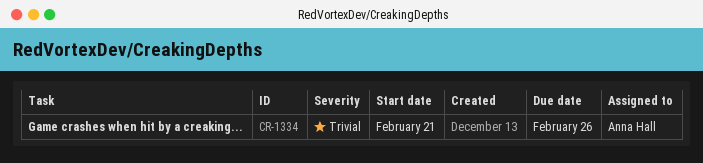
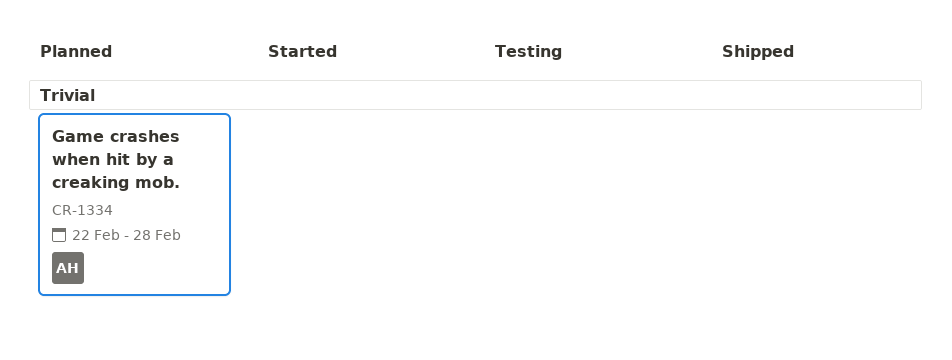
CR-1334, start: Feb 21 -> Feb 22
CR-1334, due: Feb 26 -> Feb 28

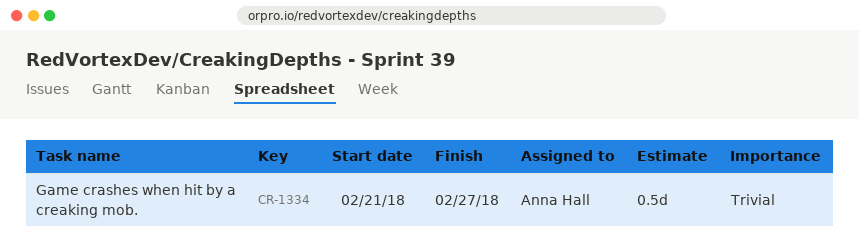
CR-1334, start: Feb 22 -> Feb 21
CR-1334, due: Feb 28 -> Feb 27

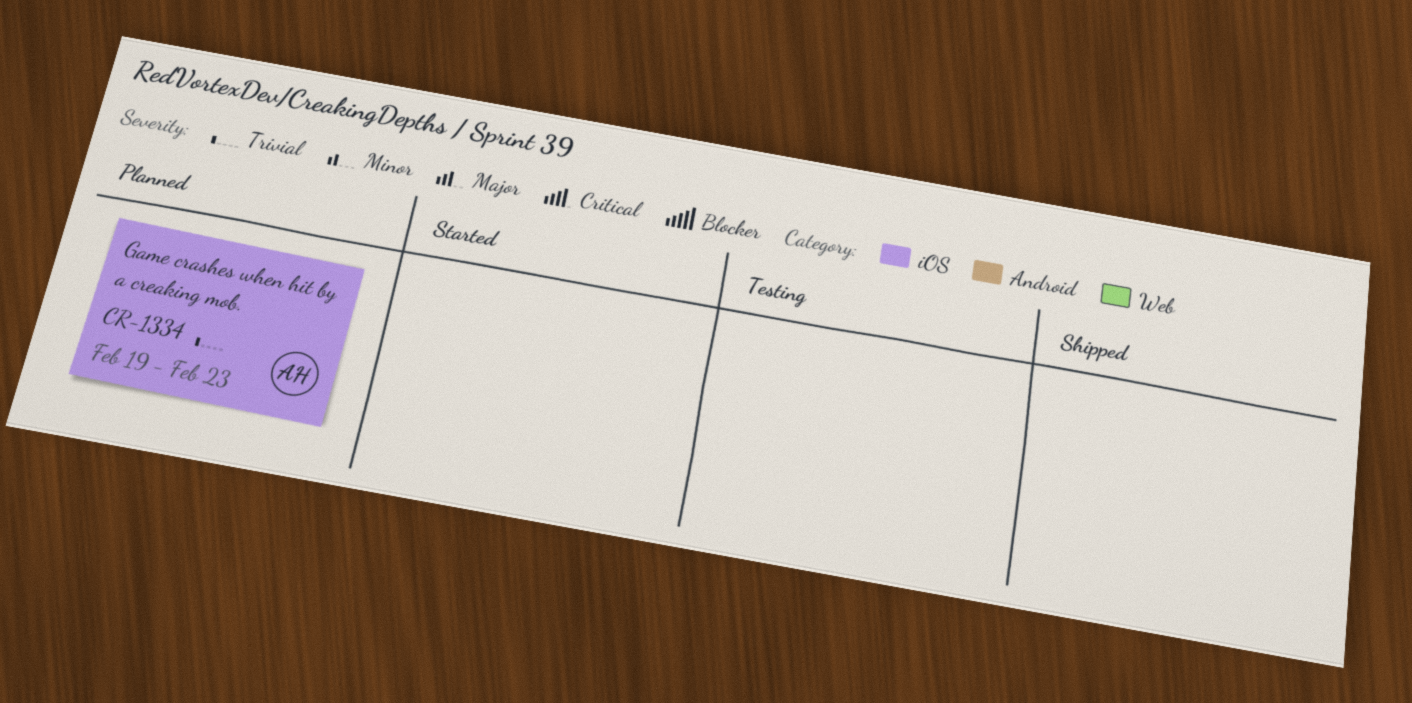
CR-1334, start: Feb 21 -> Feb 19
CR-1334, due: Feb 27 -> Feb 23

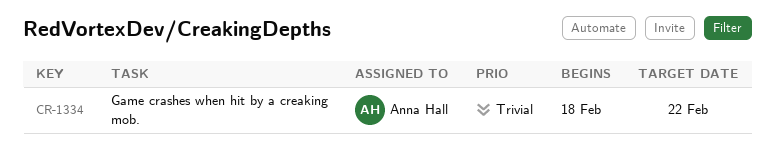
CR-1334, start: Feb 19 -> Feb 18
CR-1334, due: Feb 23 -> Feb 22

